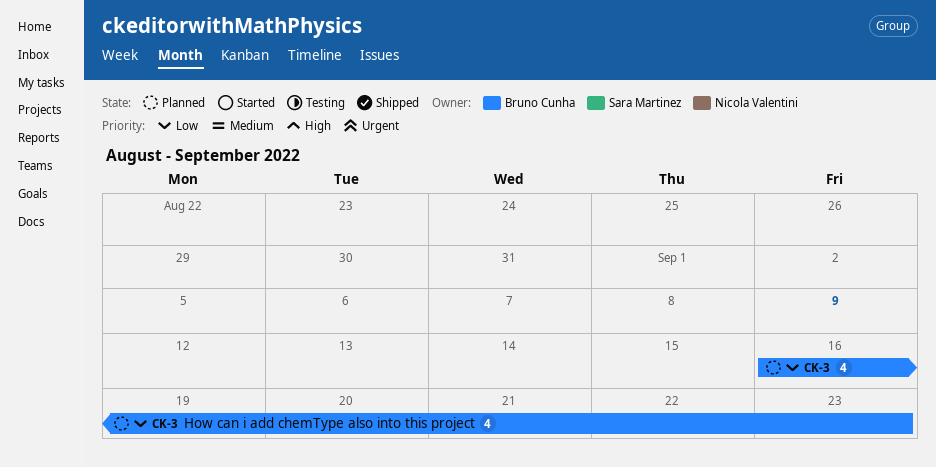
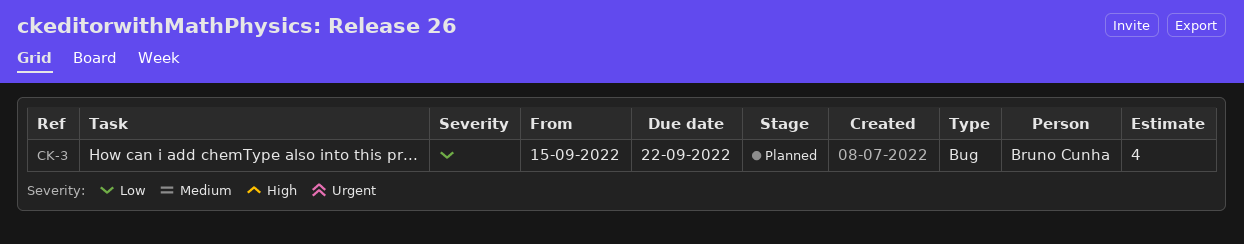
CK-3, start: Sep 16 -> Sep 15
CK-3, due: Sep 23 -> Sep 22

